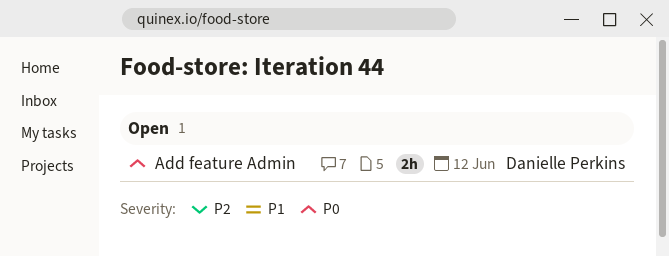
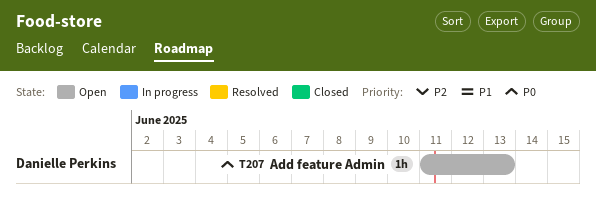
Add feature Admin, estimate: 2h -> 1h
Add feature Admin, due: Jun 12 -> Jun 13

